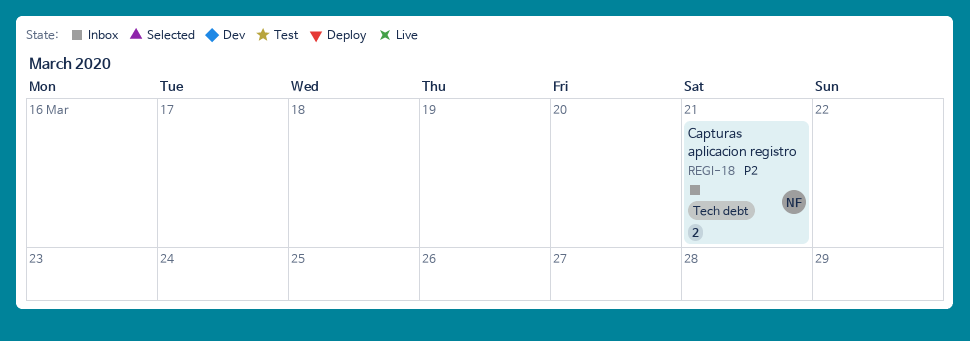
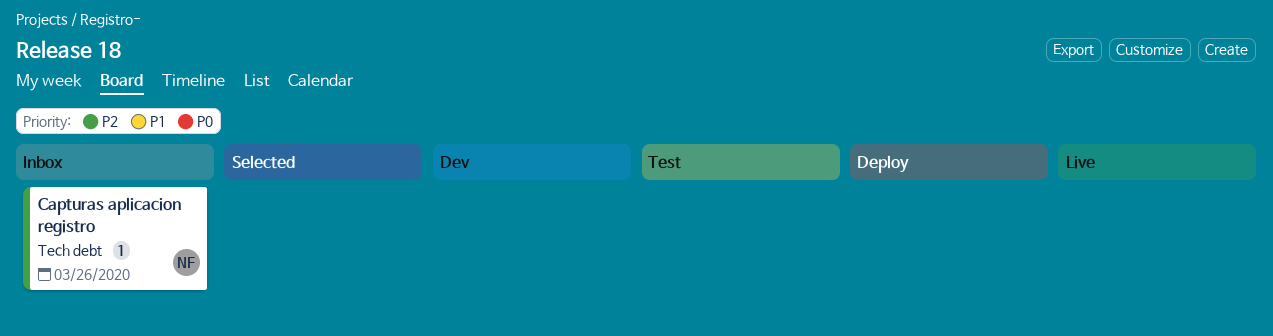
Capturas aplicacion registro, estimate: 2 -> 1
Capturas aplicacion registro, due: Mar 21 -> Mar 26

